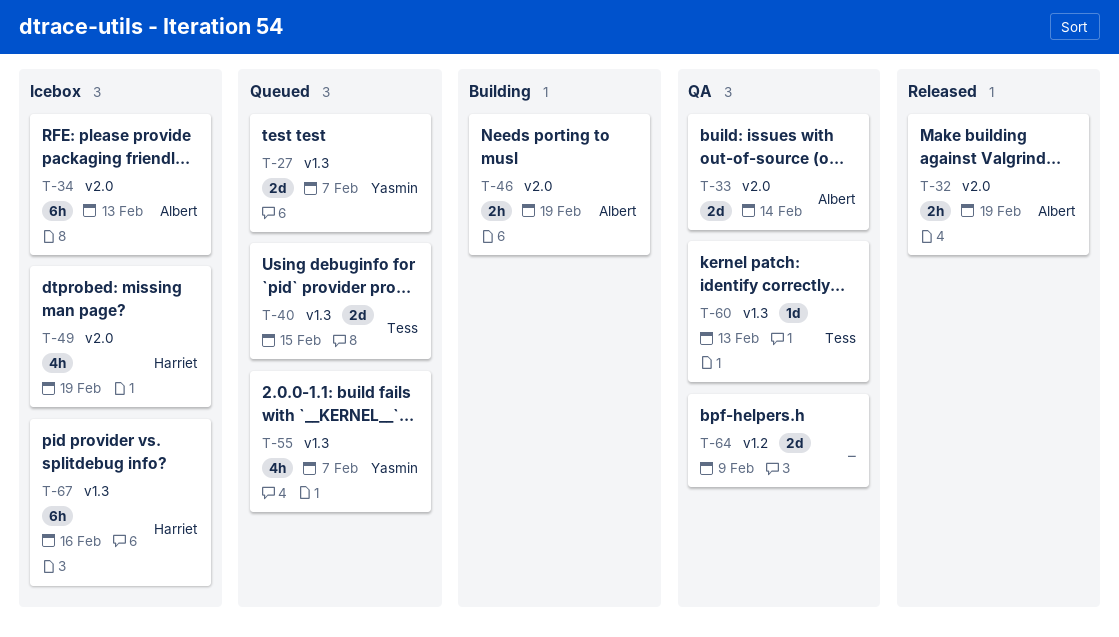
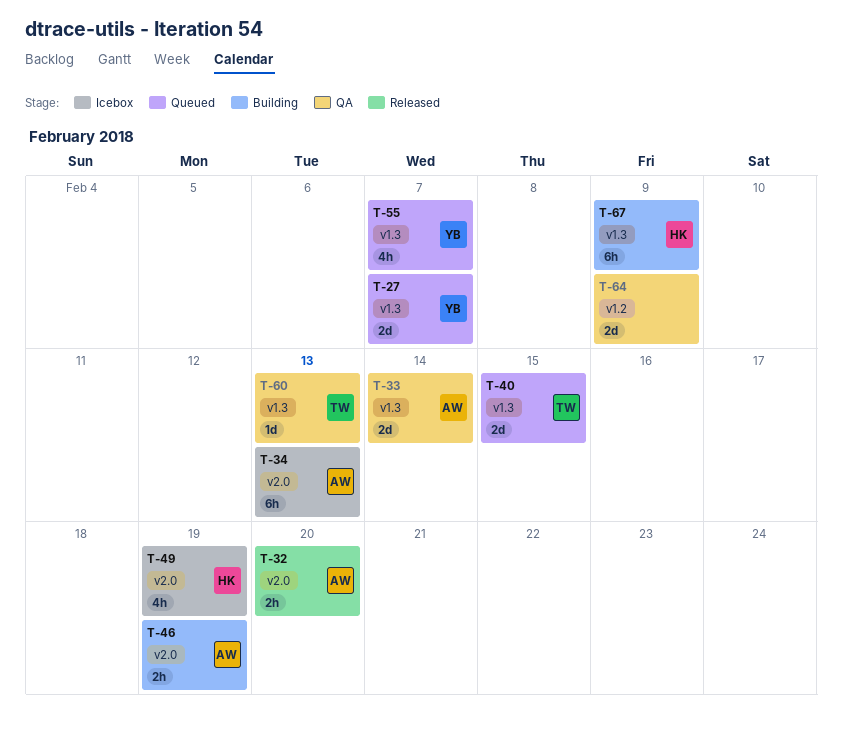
T-32, due: Feb 19 -> Feb 20
T-33, label: v2.0 -> v1.3
T-67, status: Icebox -> Building
T-67, due: Feb 16 -> Feb 9

